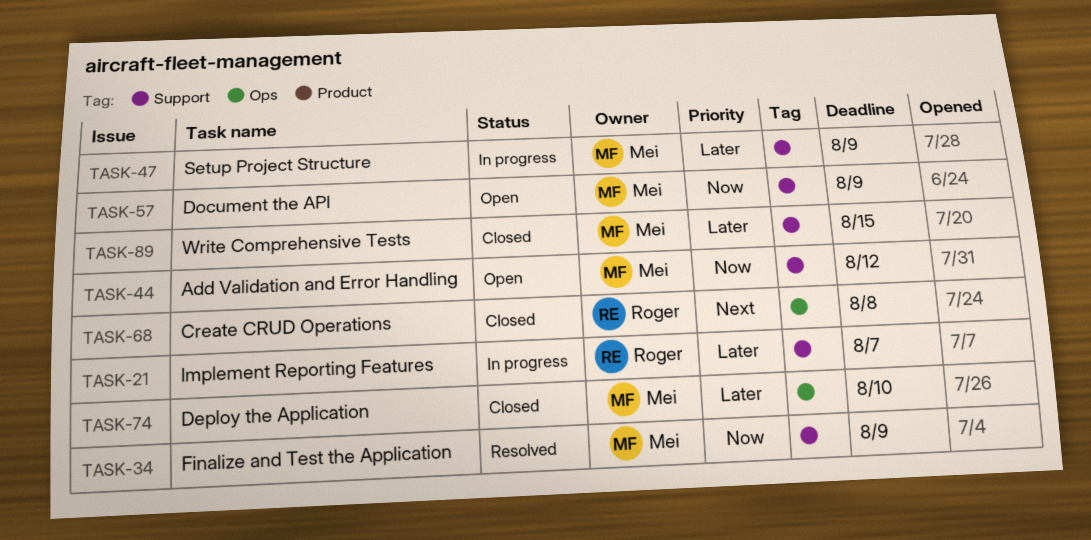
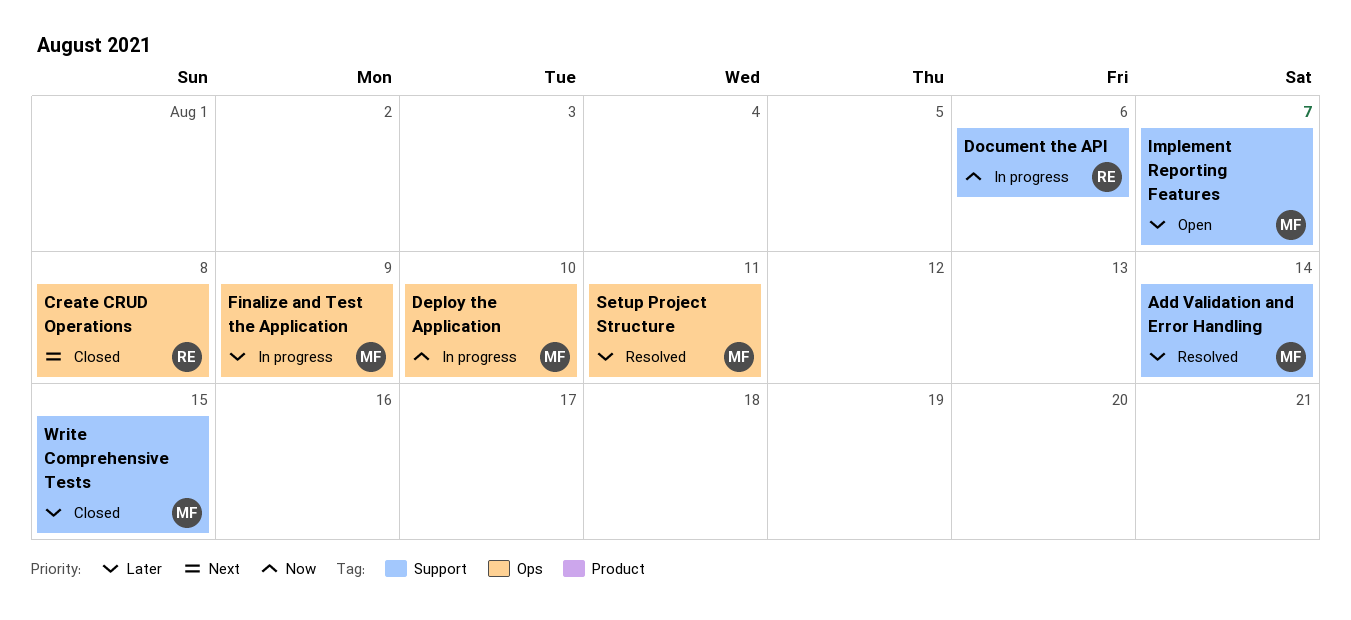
Add Validation and Error Handling, status: Open -> Resolved
Add Validation and Error Handling, priority: Now -> Later
Add Validation and Error Handling, due: Aug 12 -> Aug 14
Deploy the Application, status: Closed -> In progress
Deploy the Application, priority: Later -> Now
Document the API, status: Open -> In progress
Document the API, owner: Mei -> Roger
Document the API, due: Aug 9 -> Aug 6
Finalize and Test the Application, status: Resolved -> In progress
Finalize and Test the Application, priority: Now -> Later
Finalize and Test the Application, label: Support -> Ops
Implement Reporting Features, status: In progress -> Open
Implement Reporting Features, owner: Roger -> Mei
Setup Project Structure, status: In progress -> Resolved
Setup Project Structure, label: Support -> Ops
Setup Project Structure, due: Aug 9 -> Aug 11

